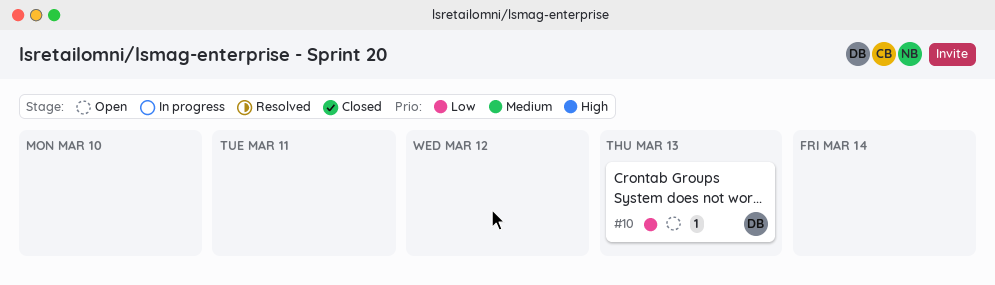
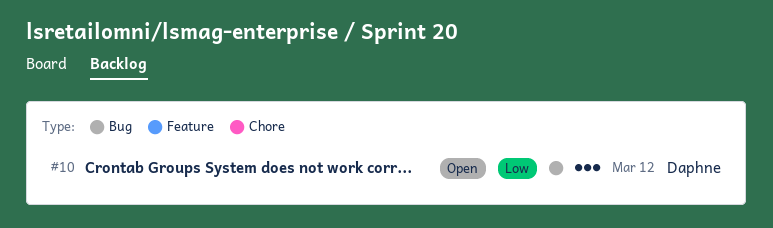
#10, estimate: 1 -> 3
#10, due: Mar 13 -> Mar 12

